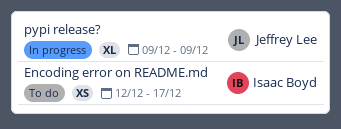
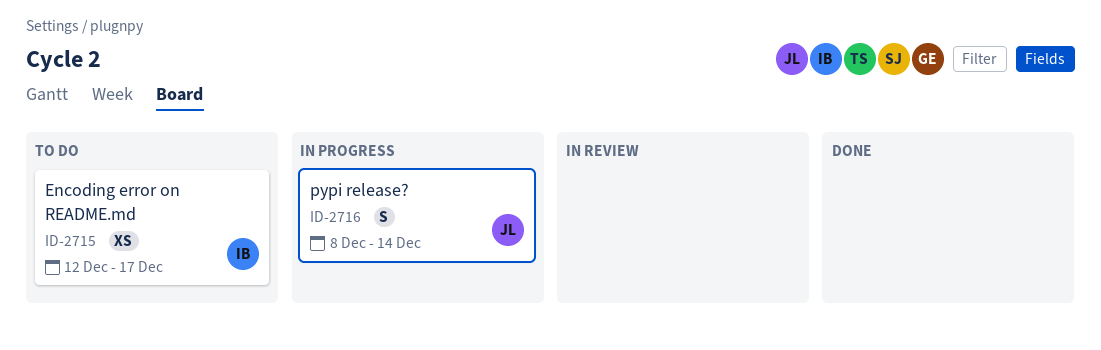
pypi release?, estimate: XL -> S
pypi release?, start: Dec 9 -> Dec 8
pypi release?, due: Dec 9 -> Dec 14

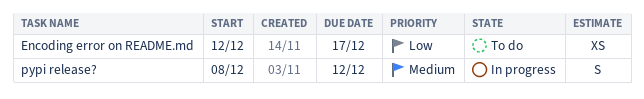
pypi release?, due: Dec 14 -> Dec 12

